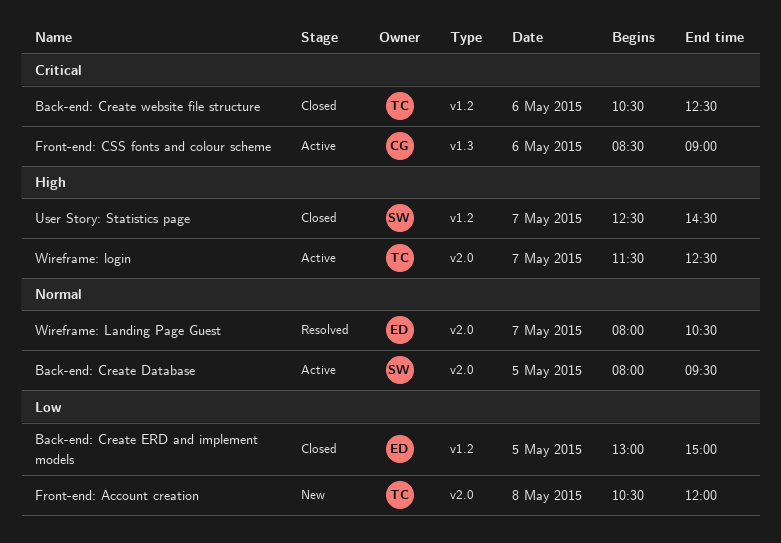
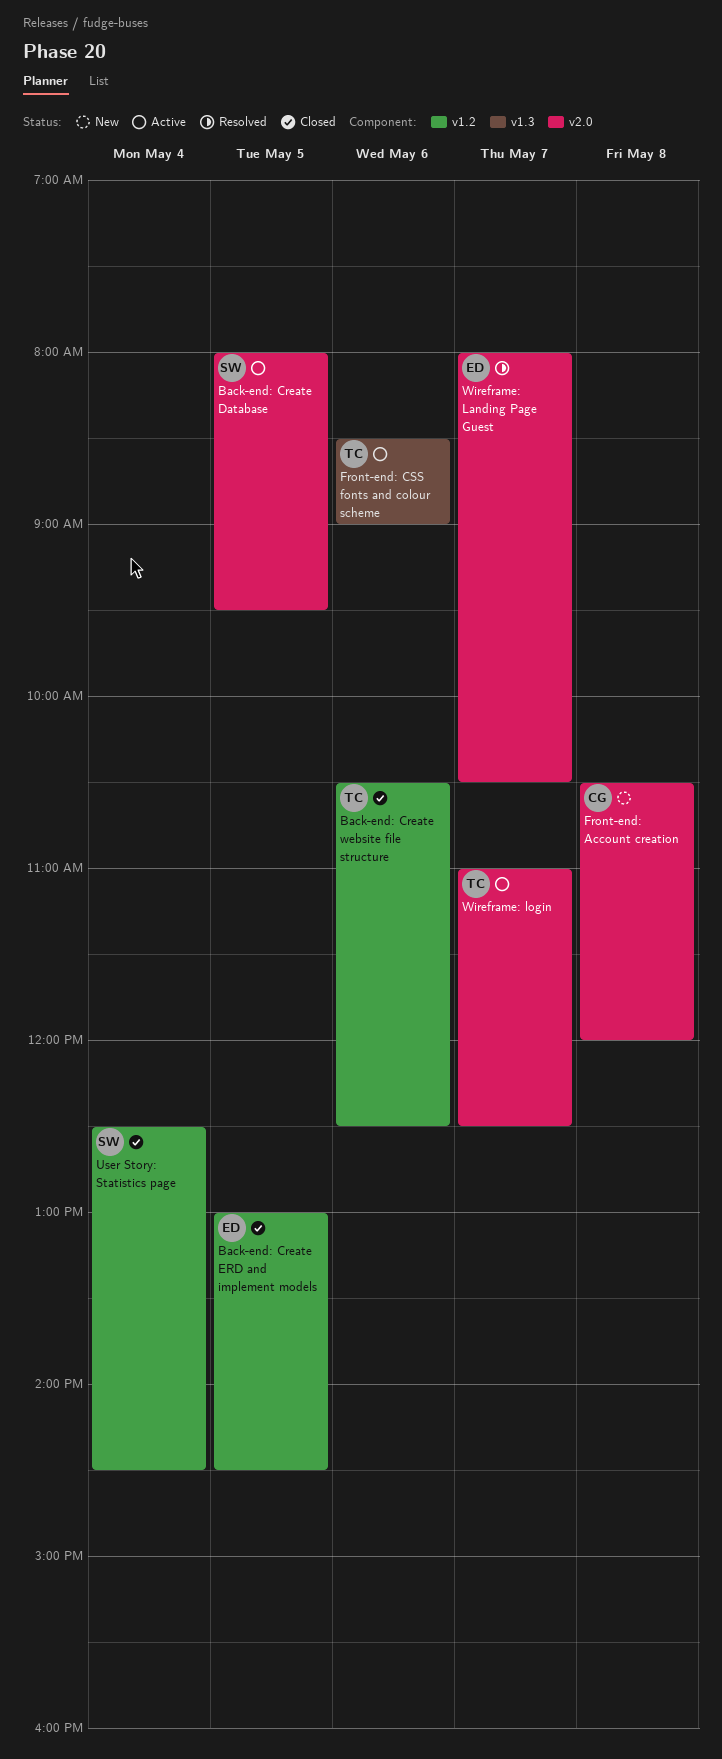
Back-end: Create ERD and implement models, ends: 15:00 -> 14:30
Front-end: Account creation, owner: TC -> CG
Front-end: CSS fonts and colour scheme, owner: CG -> TC
User Story: Statistics page, day: May 7 -> May 4
Wireframe: login, begins: 11:30 -> 11:00

